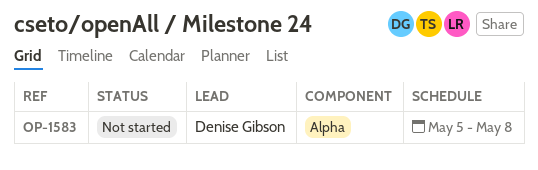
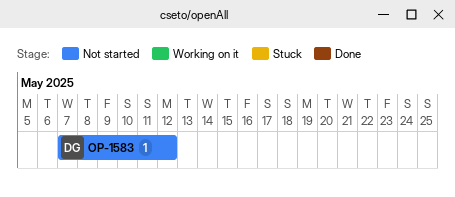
OP-1583, start: May 5 -> May 7
OP-1583, due: May 8 -> May 12

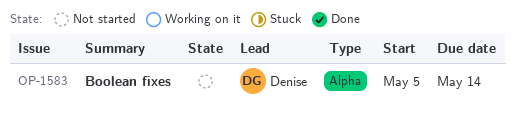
OP-1583, start: May 7 -> May 5
OP-1583, due: May 12 -> May 14

